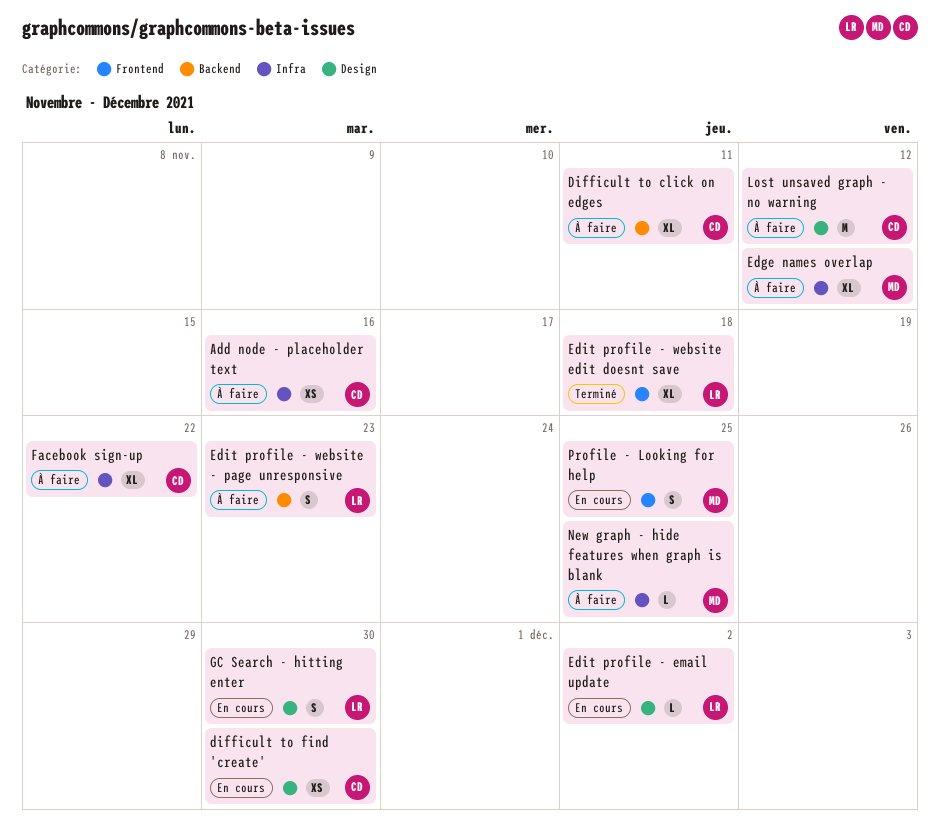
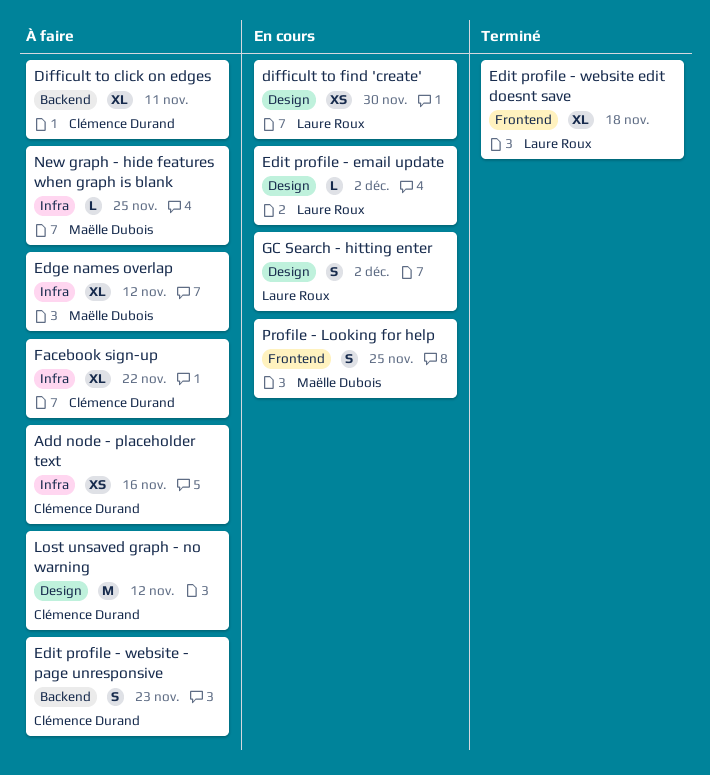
difficult to find 'create', owner: Clémence Durand -> Laure Roux
Edit profile - website - page unresponsive, owner: Laure Roux -> Clémence Durand
GC Search - hitting enter, due: Nov 30 -> Dec 2

